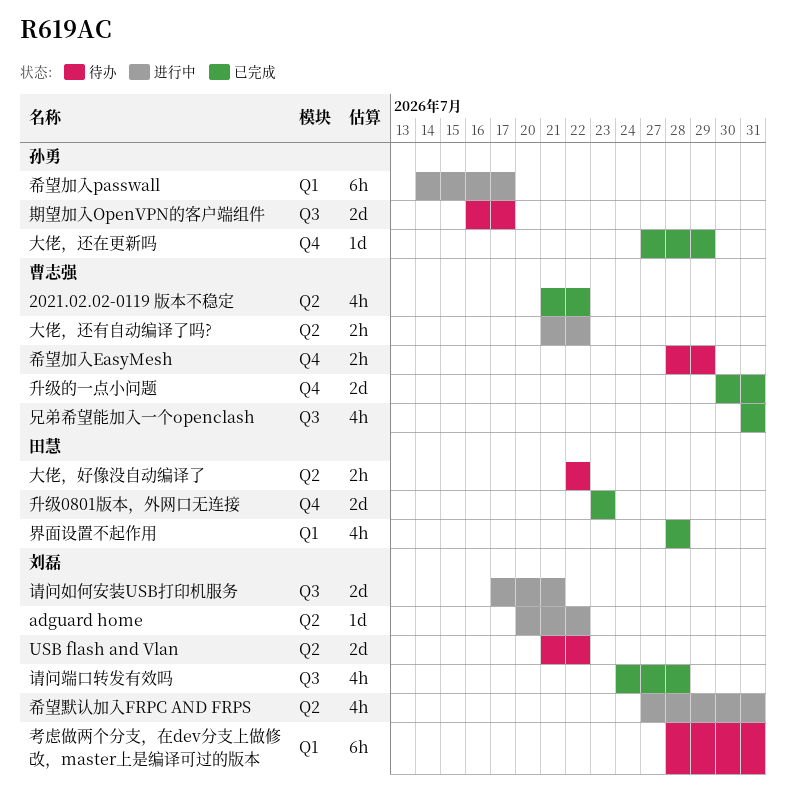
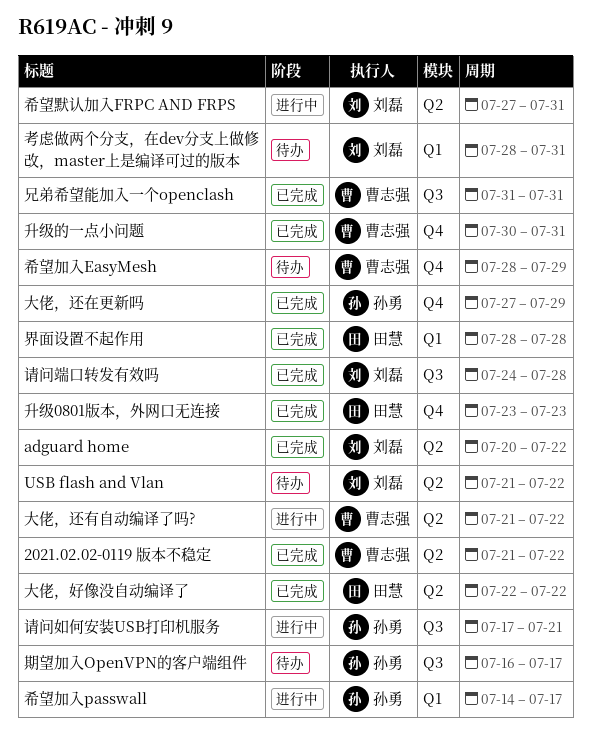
adguard home, status: 进行中 -> 已完成
大佬，好像没自动编译了, status: 待办 -> 已完成
请问如何安装USB打印机服务, owner: 刘磊 -> 孙勇

